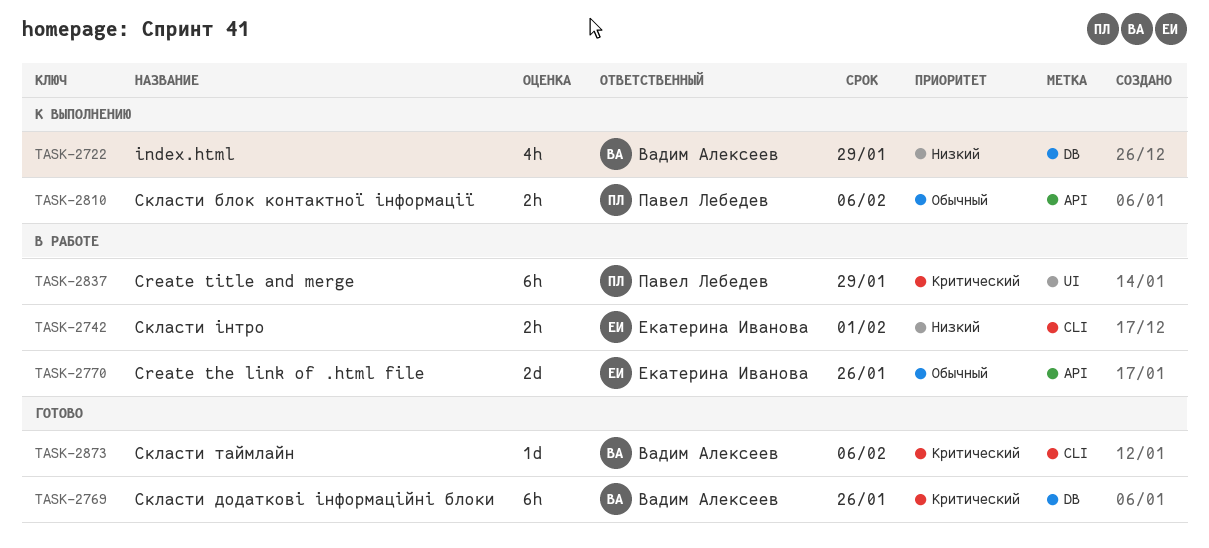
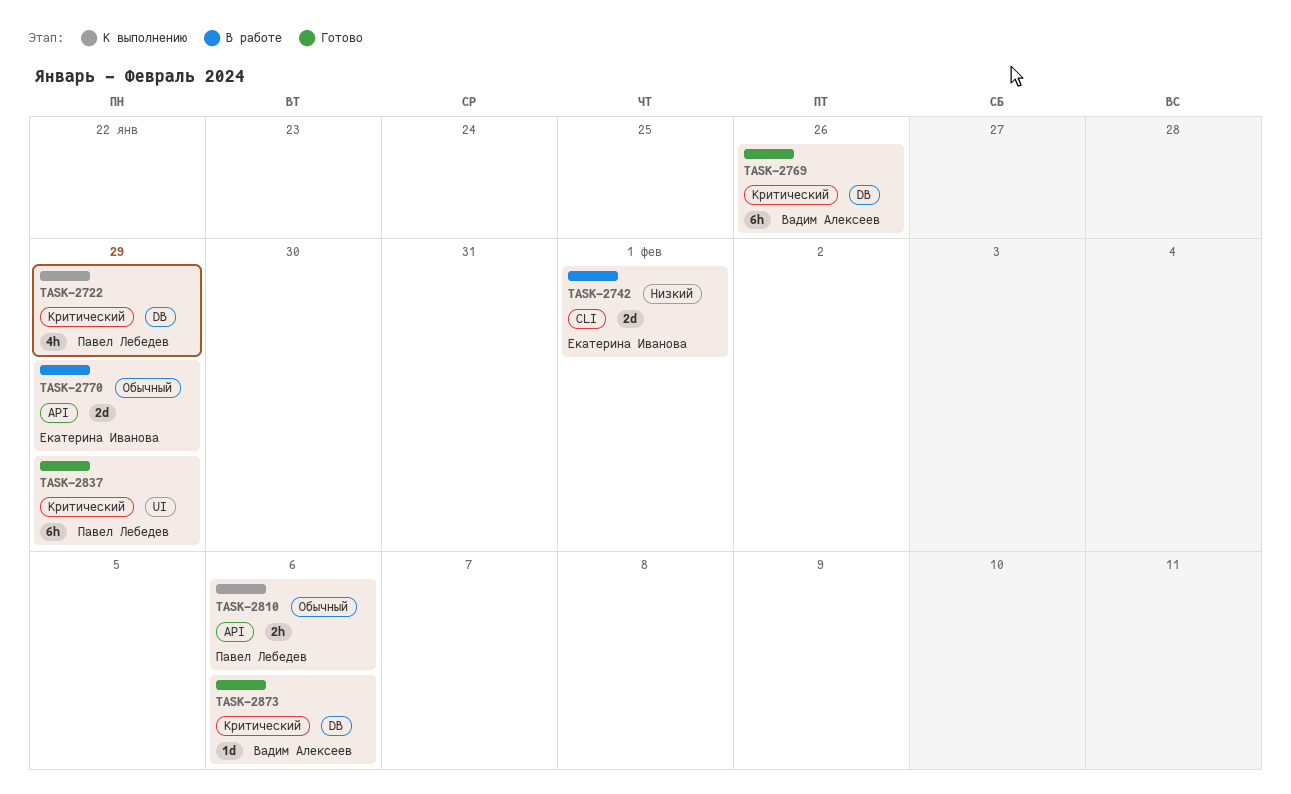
TASK-2722, owner: Вадим Алексеев -> Павел Лебедев
TASK-2722, priority: Низкий -> Критический
TASK-2742, estimate: 2h -> 2d
TASK-2770, due: Jan 26 -> Jan 29
TASK-2837, status: В работе -> Готово
TASK-2873, label: CLI -> DB

